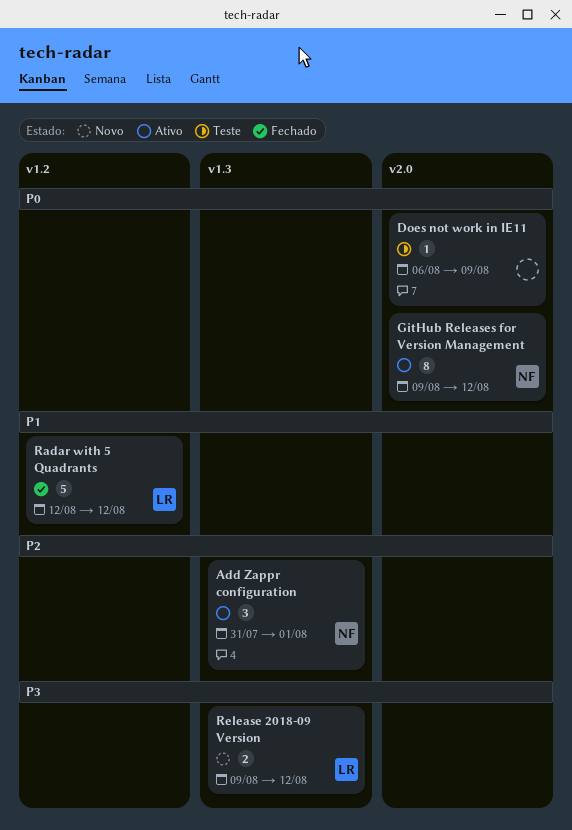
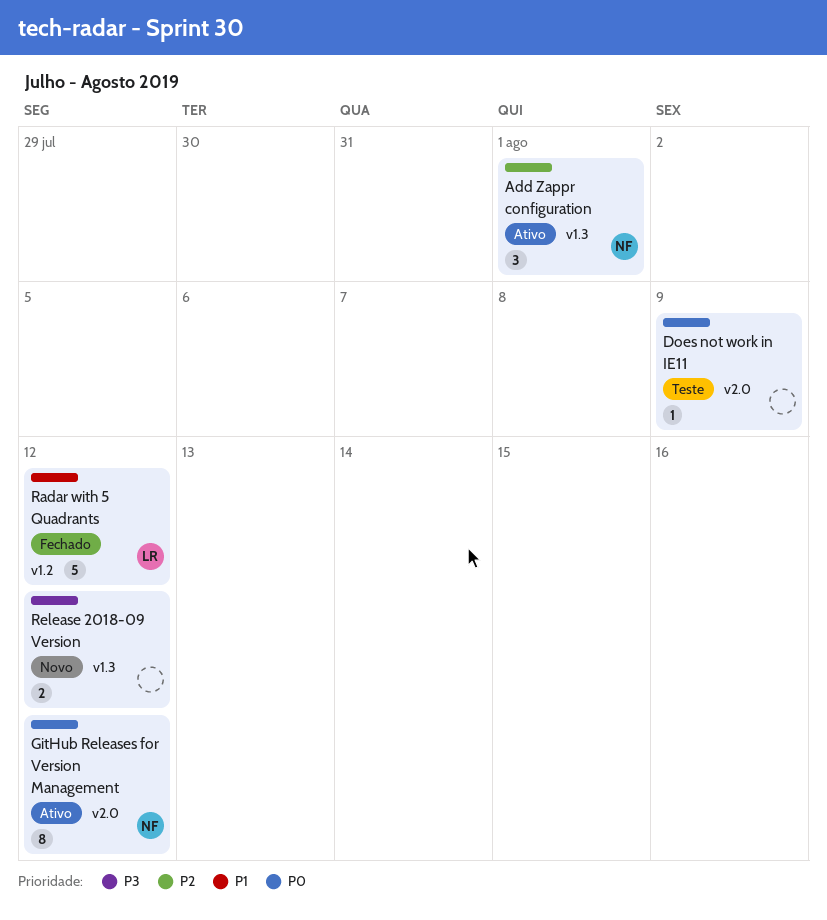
Release 2018-09 Version, owner: LR -> none

